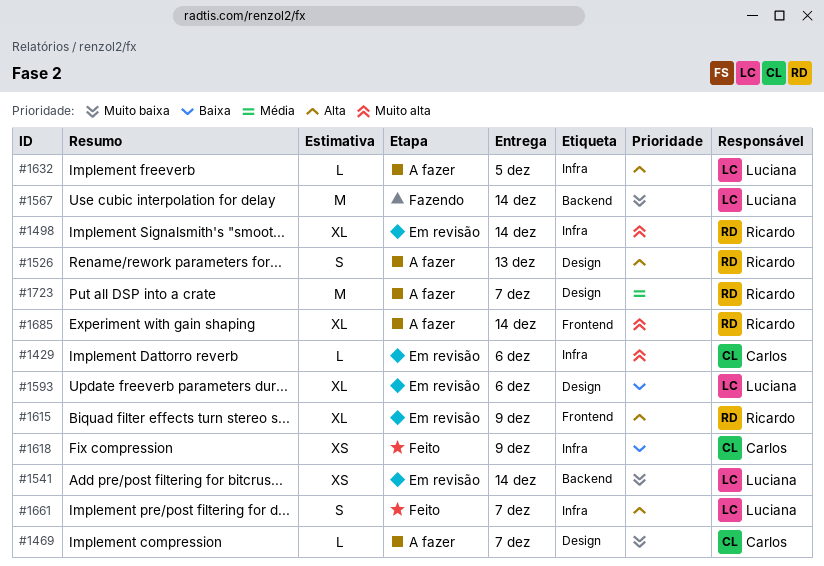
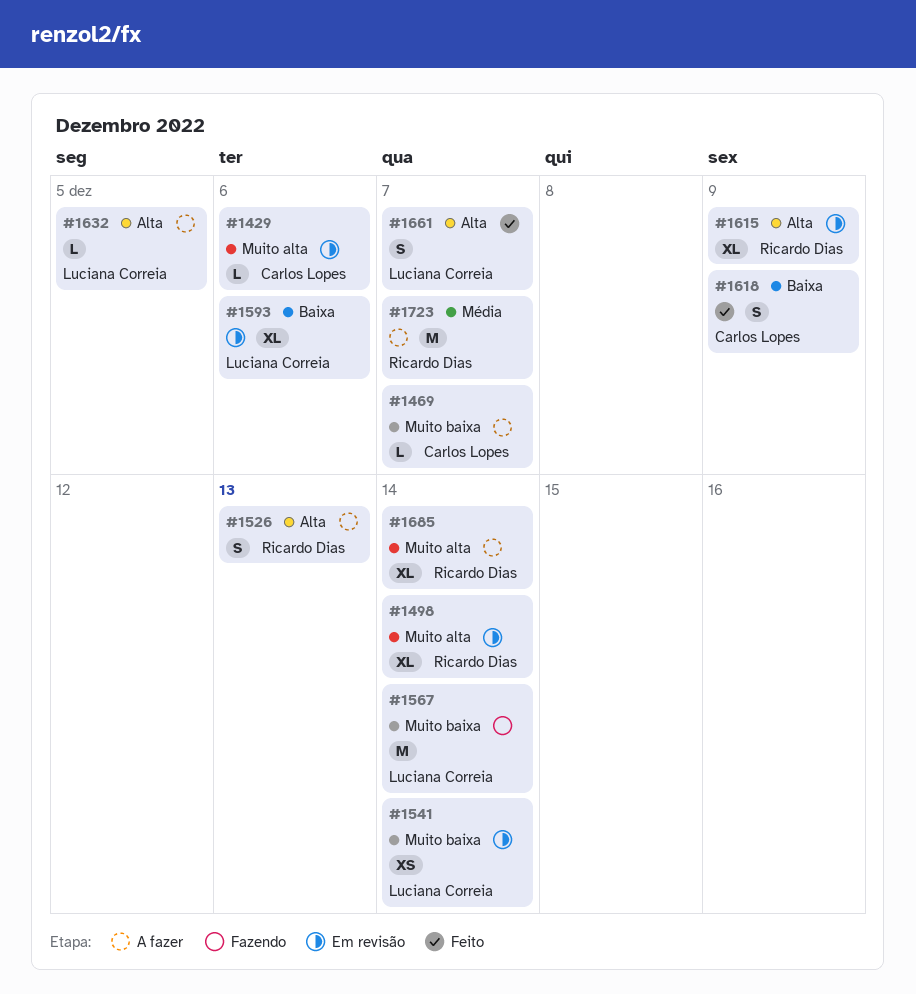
#1618, estimate: XS -> S

